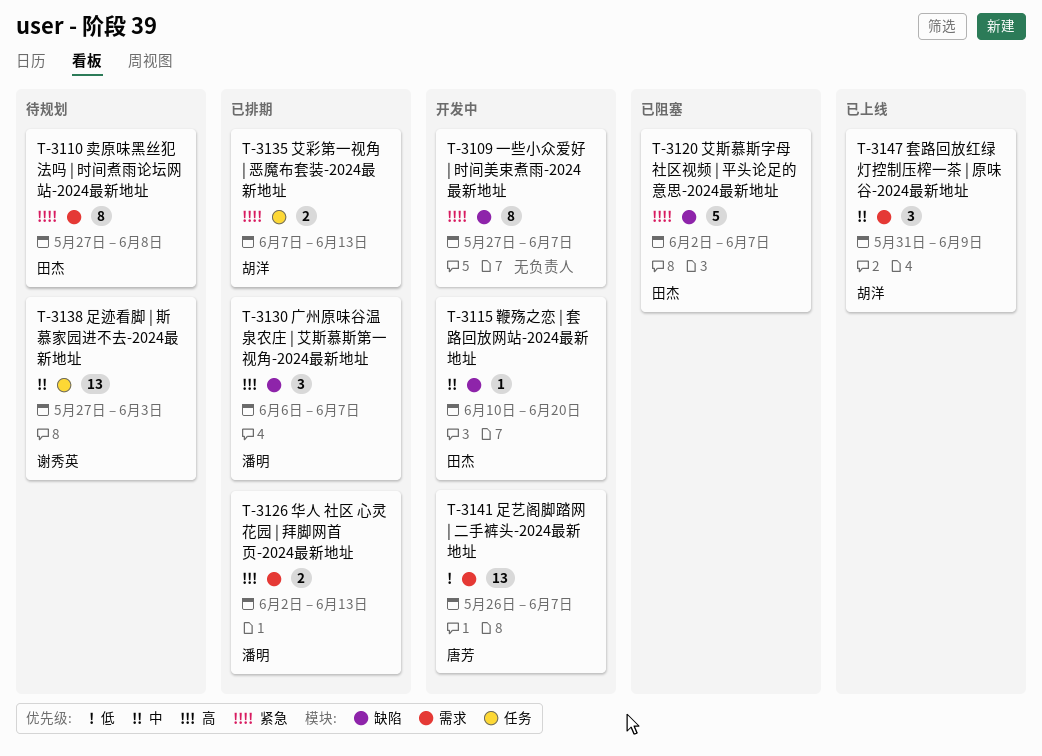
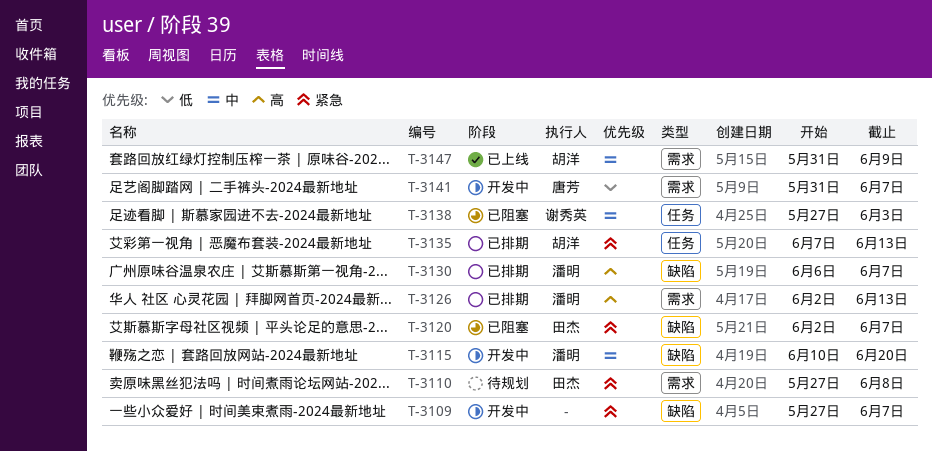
T-3115, owner: 田杰 -> 潘明
T-3138, status: 待规划 -> 已阻塞
T-3141, start: May 26 -> May 31

